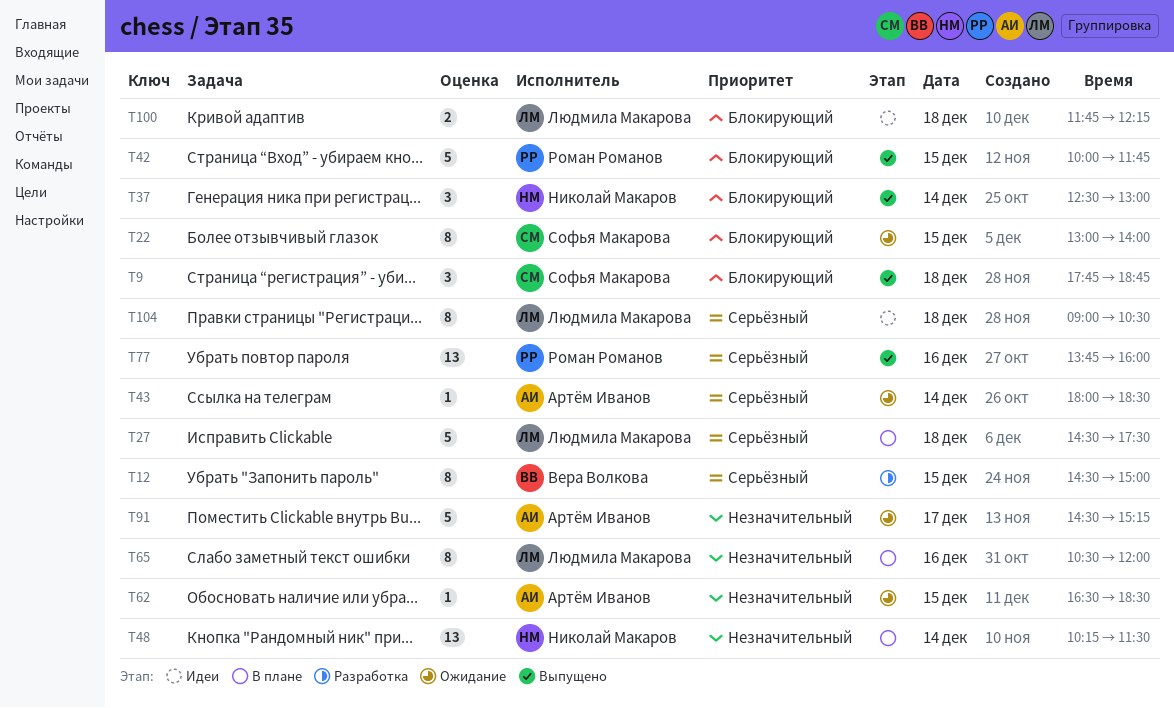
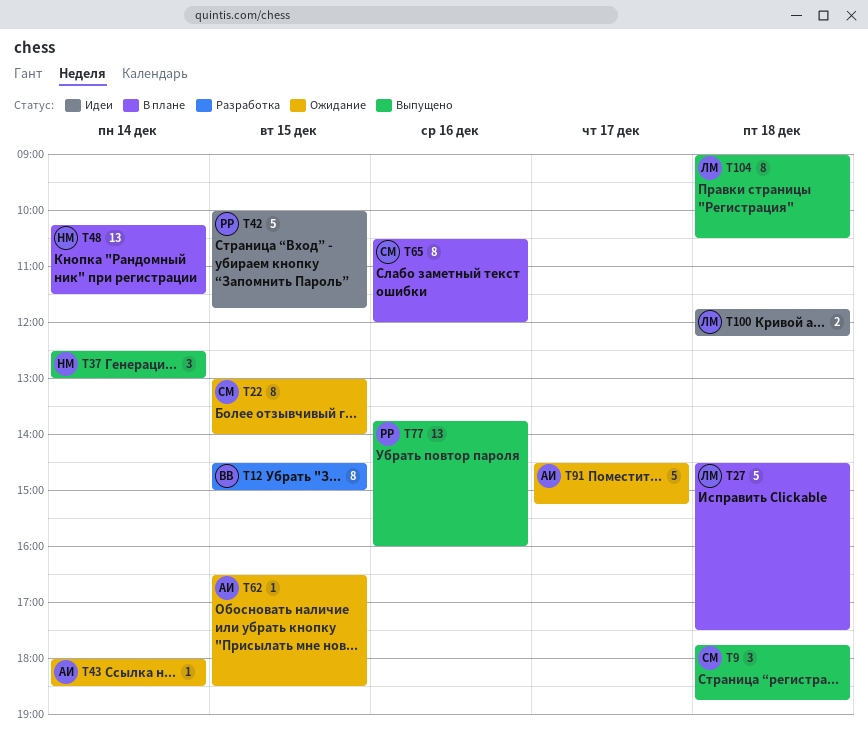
T42, status: Выпущено -> Идеи
T65, owner: Людмила Макарова -> Софья Макарова
T104, status: Идеи -> Выпущено

